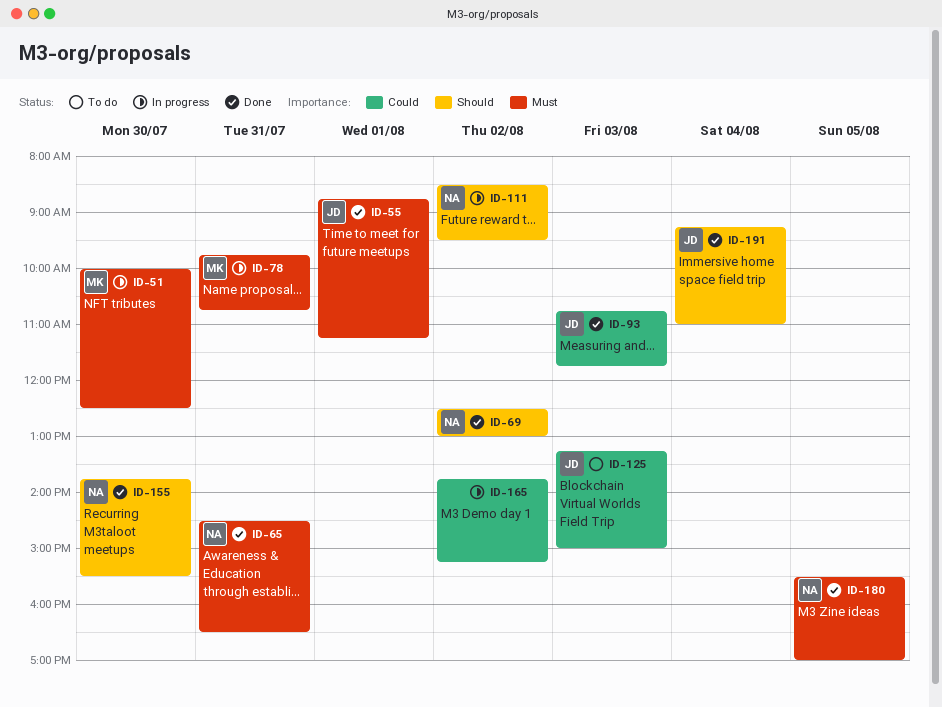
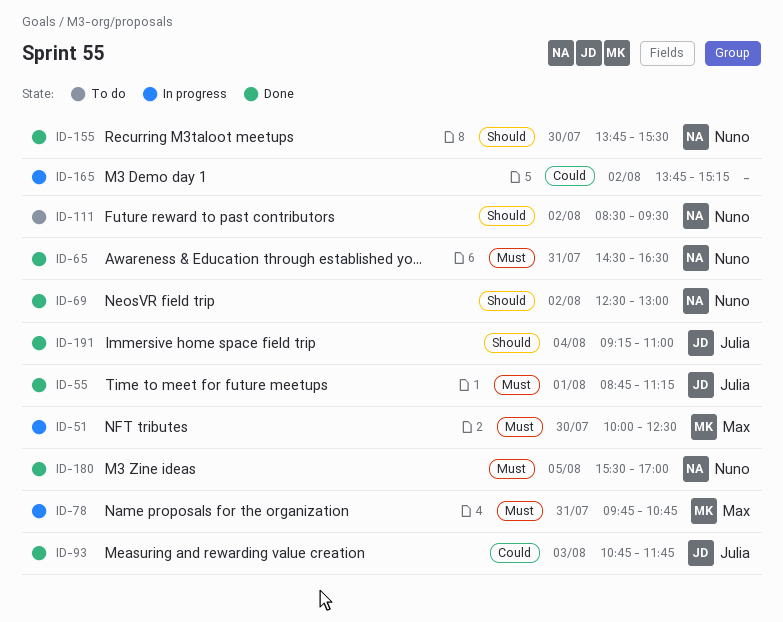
ID-111, status: In progress -> To do
ID-125: present -> none

